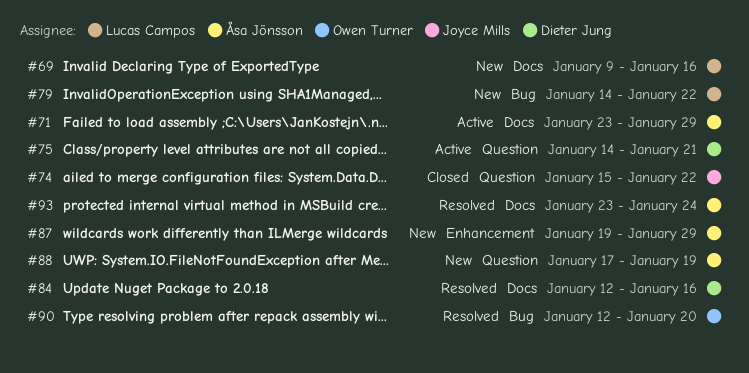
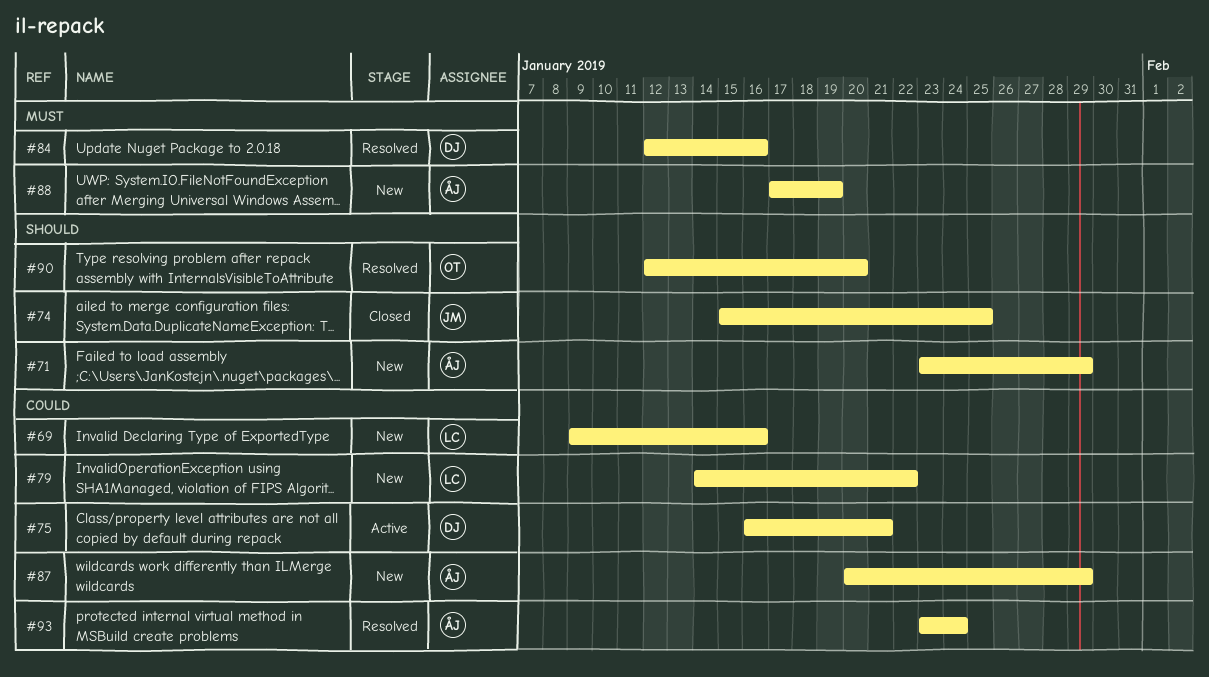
#71, status: Active -> New
#74, due: Jan 22 -> Jan 25
#75, start: Jan 14 -> Jan 16
#87, start: Jan 19 -> Jan 20

